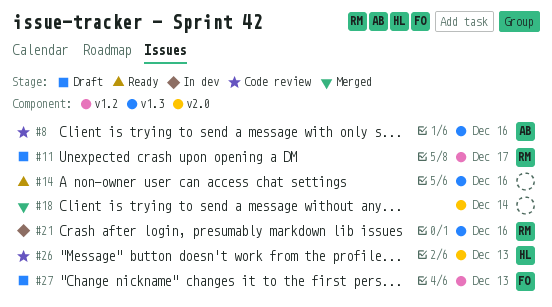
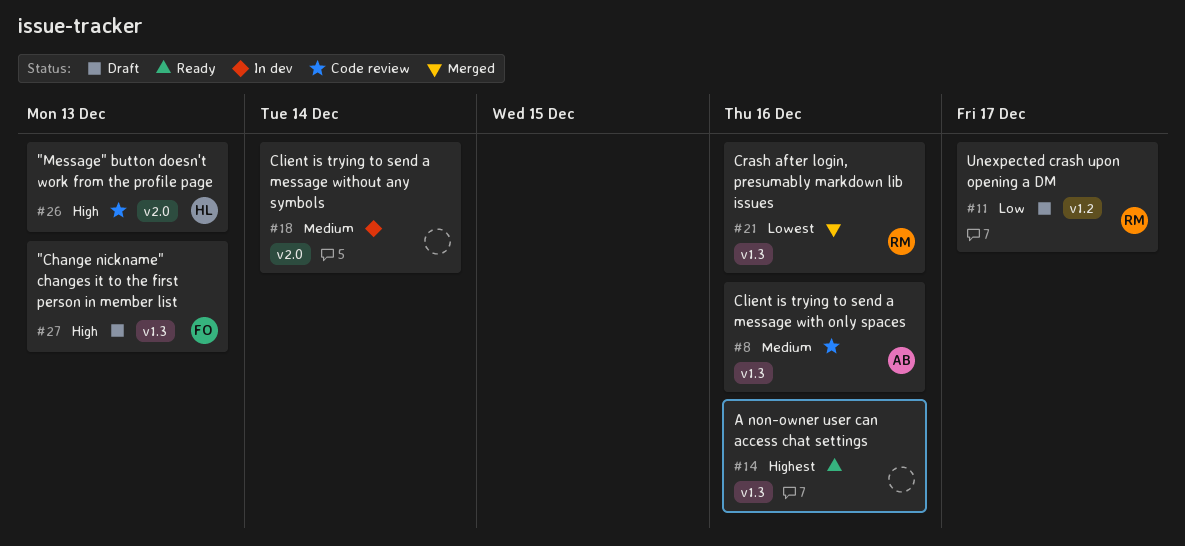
#18, status: Merged -> In dev
#21, status: In dev -> Merged
#27, label: v1.2 -> v1.3

